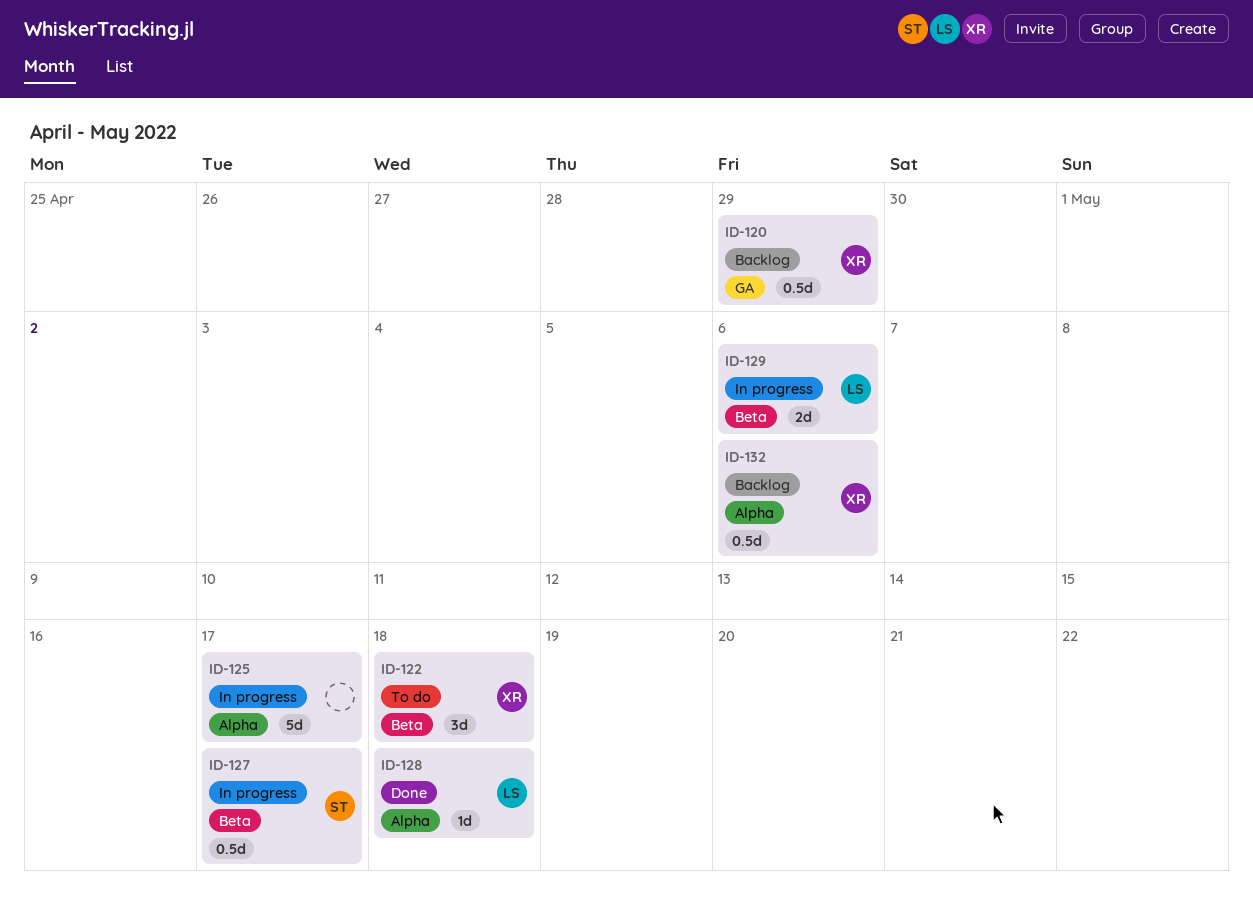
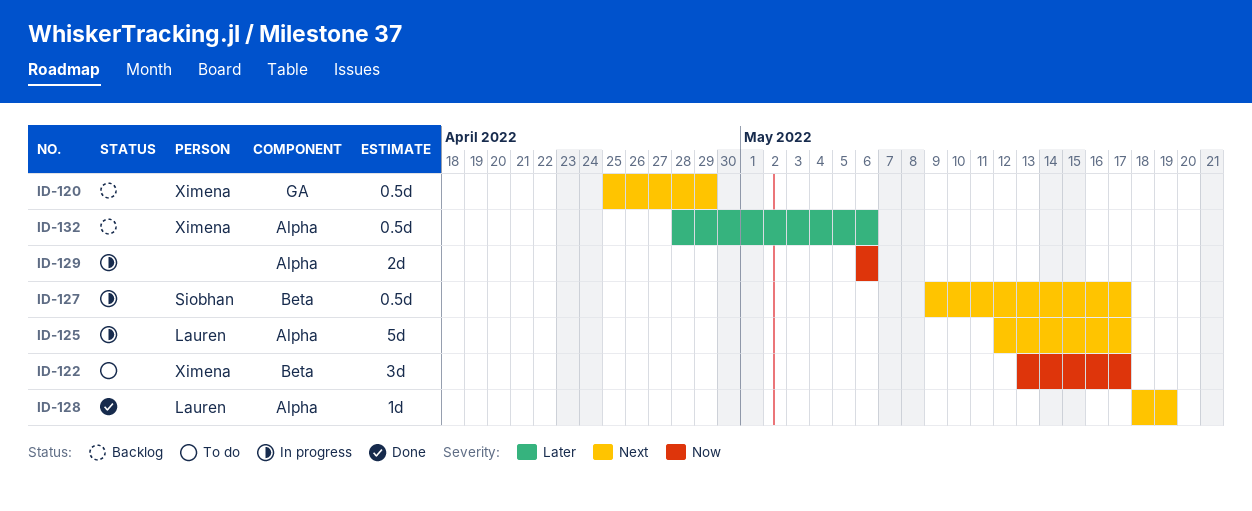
ID-122, due: May 18 -> May 17
ID-125, owner: none -> Lauren
ID-128, due: May 18 -> May 19
ID-129, owner: Lauren -> none
ID-129, label: Beta -> Alpha

